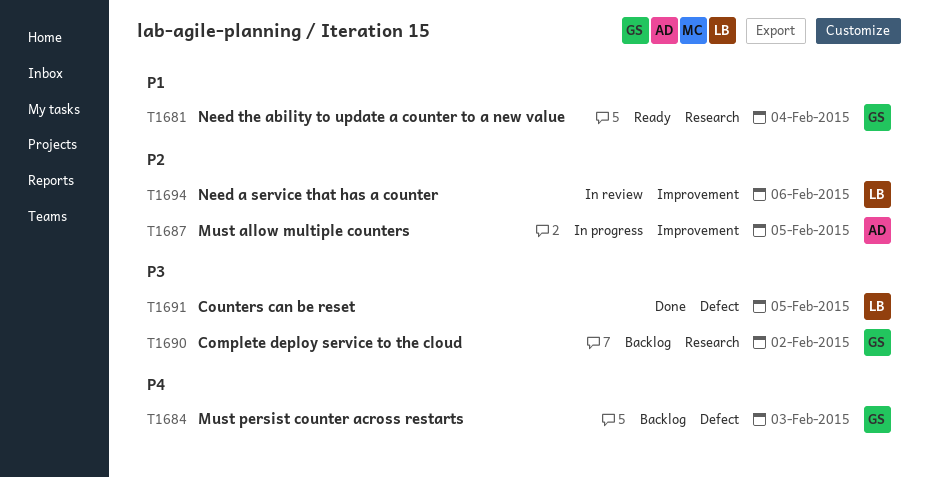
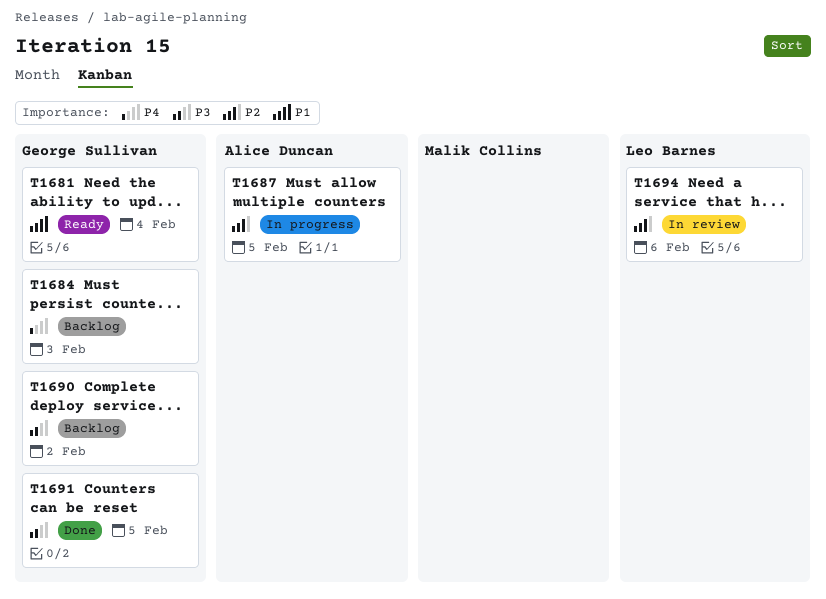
T1691, owner: Leo Barnes -> George Sullivan

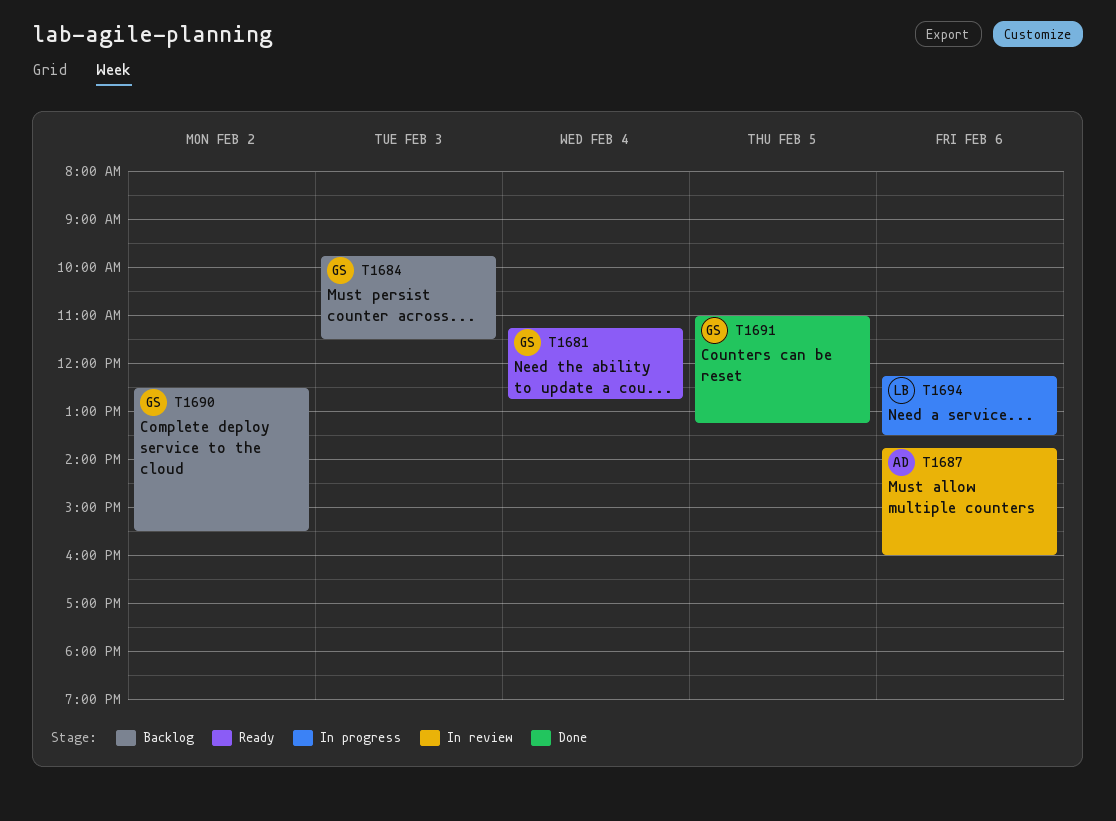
T1687, status: In progress -> In review
T1687, day: Feb 5 -> Feb 6
T1694, status: In review -> In progress

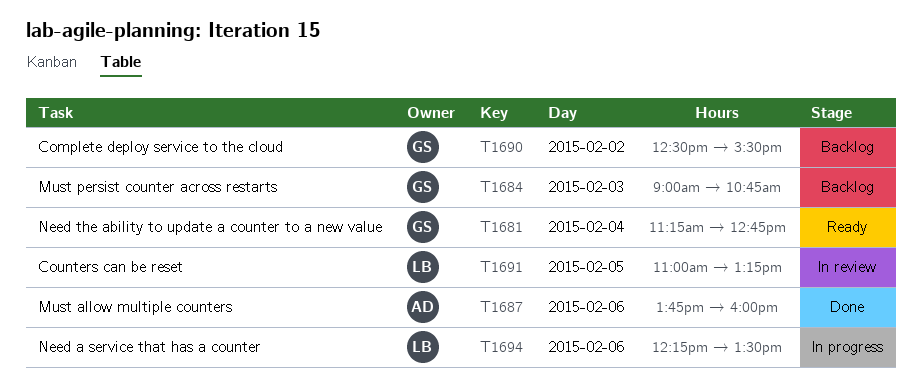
T1684, begins: 09:45 -> 09:00
T1684, ends: 11:30 -> 10:45
T1687, status: In review -> Done
T1691, status: Done -> In review
T1691, owner: GS -> LB

